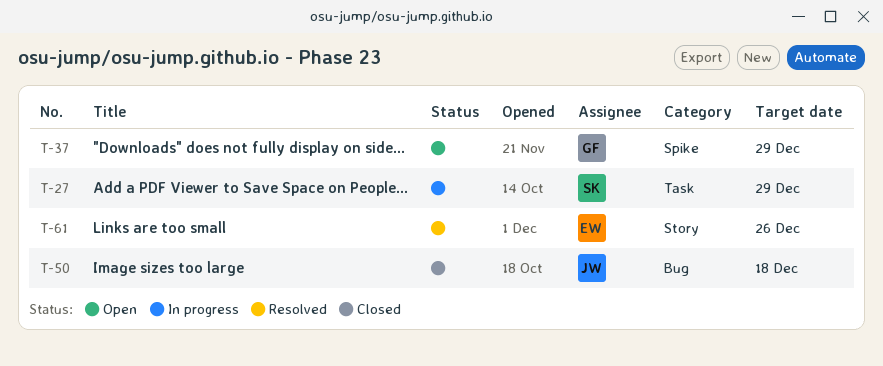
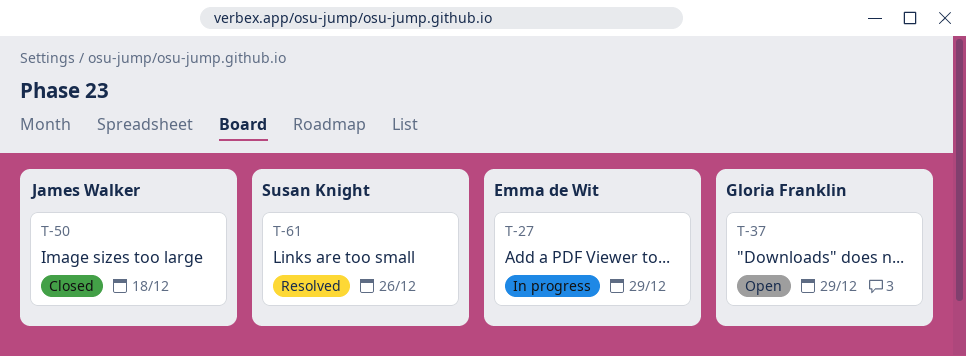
T-27, owner: Susan Knight -> Emma de Wit
T-61, owner: Emma de Wit -> Susan Knight

